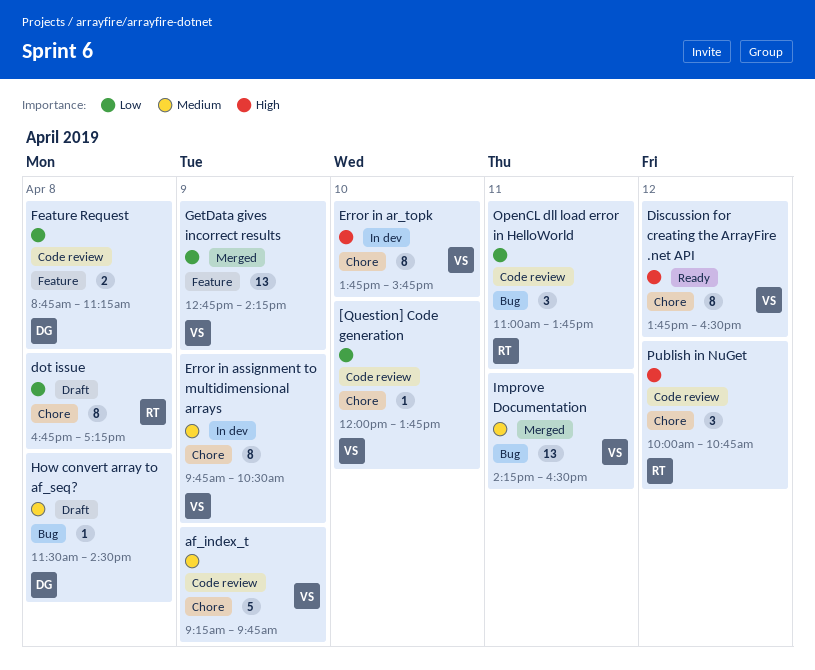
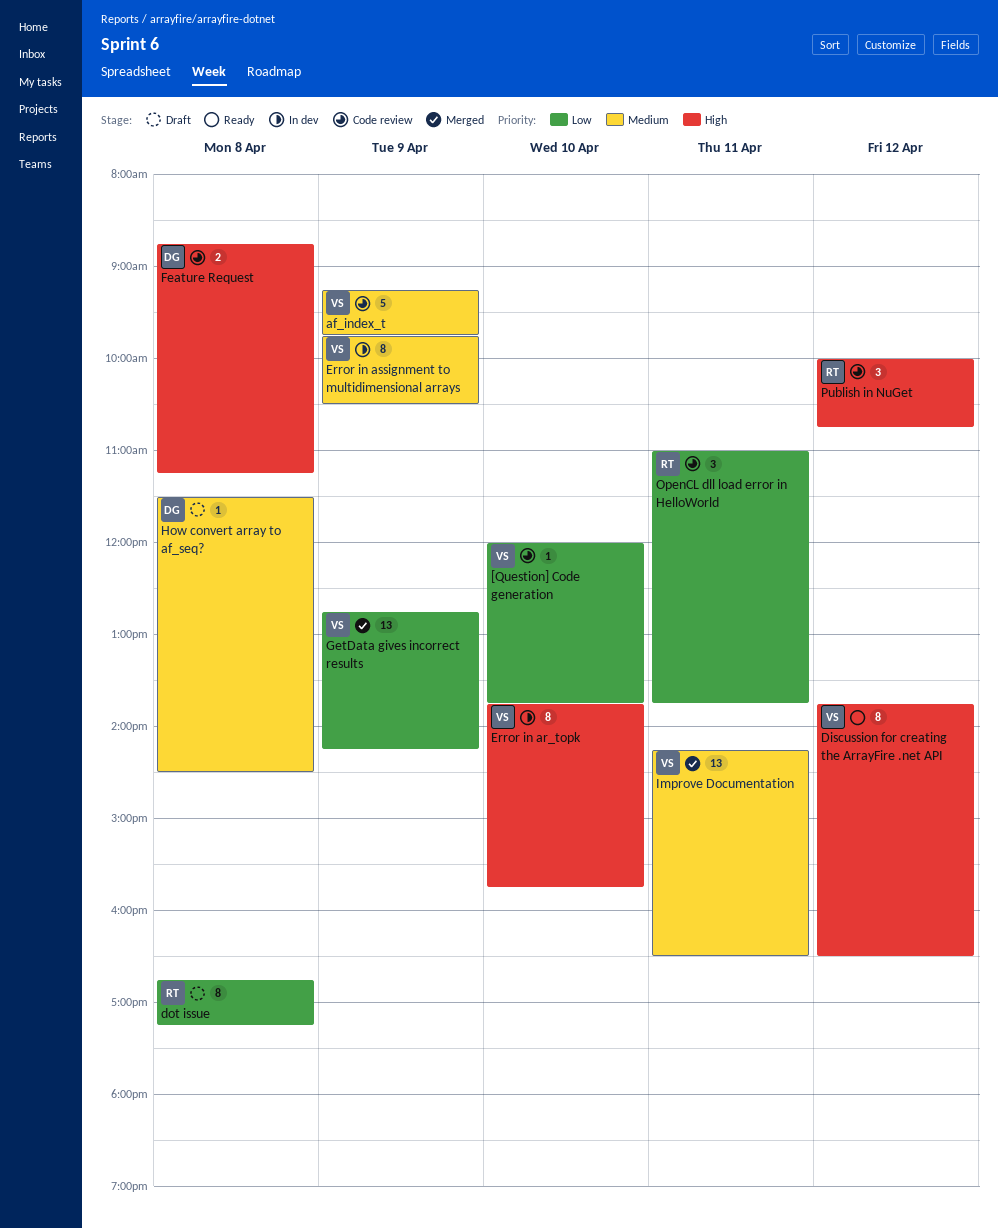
Feature Request, priority: Low -> High

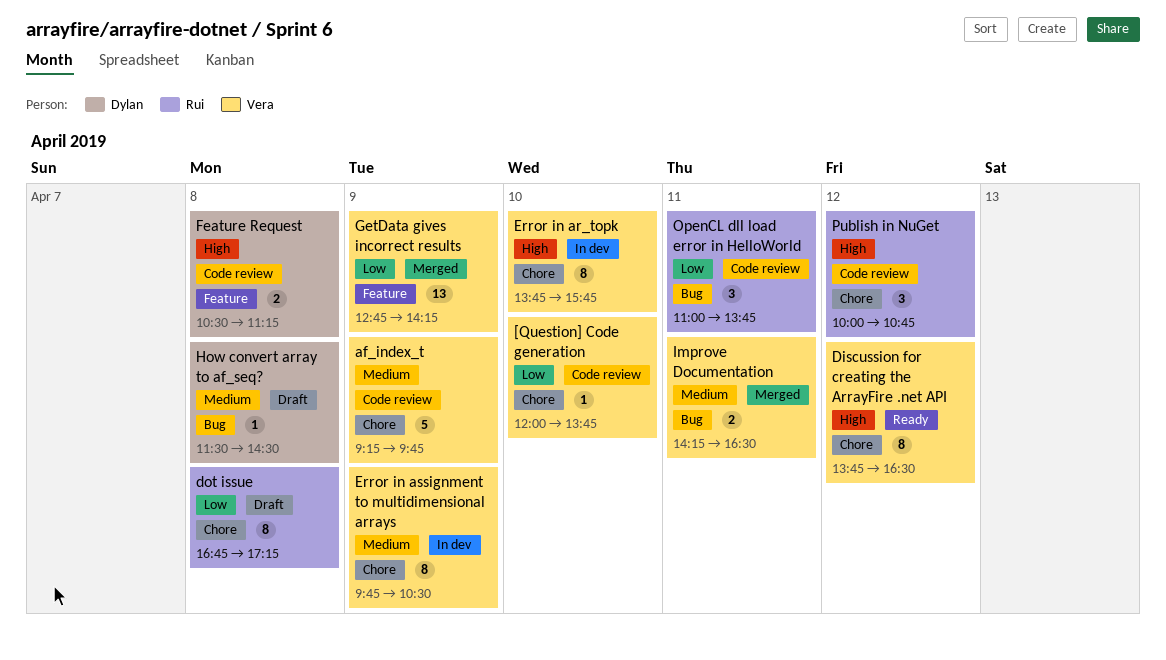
Feature Request, begins: 08:45 -> 10:30
Improve Documentation, estimate: 13 -> 2

